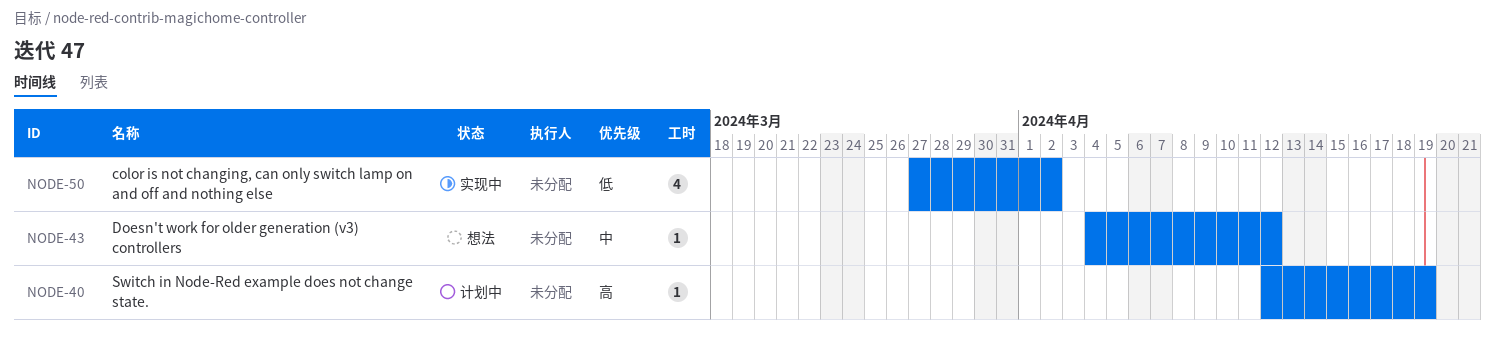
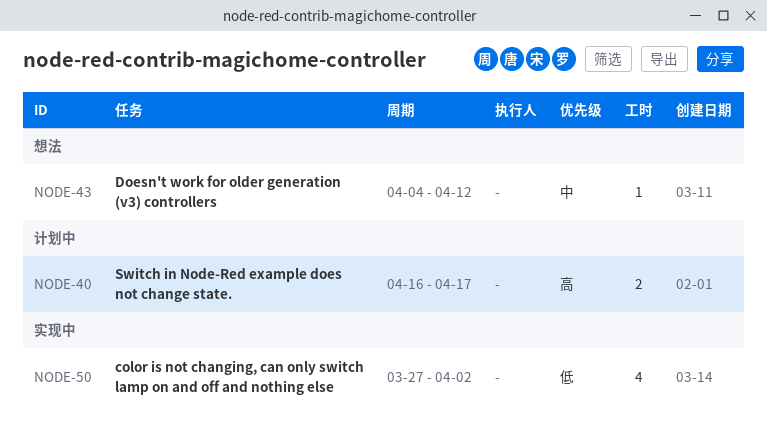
NODE-40, estimate: 1 -> 2
NODE-40, start: Apr 12 -> Apr 16
NODE-40, due: Apr 19 -> Apr 17

